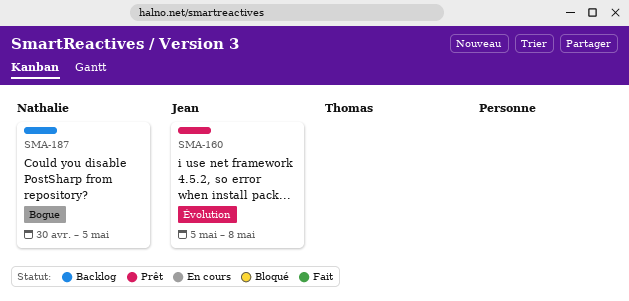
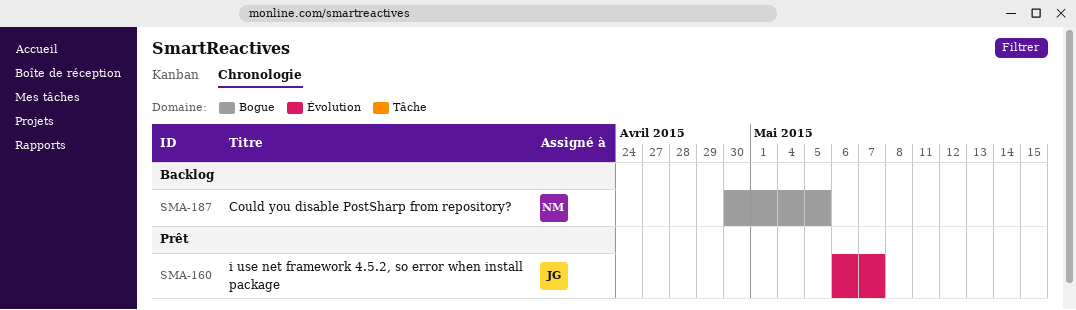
SMA-160, start: May 5 -> May 6
SMA-160, due: May 8 -> May 7

